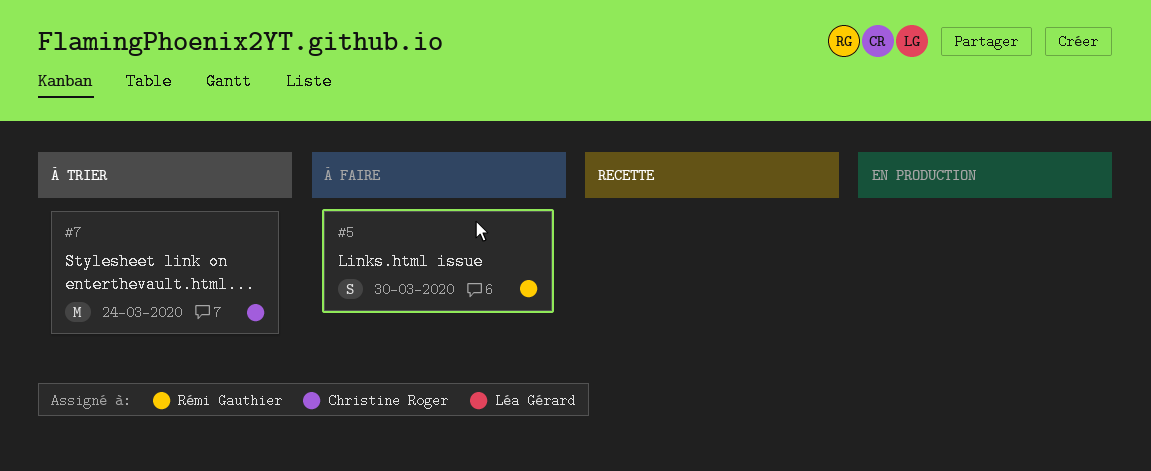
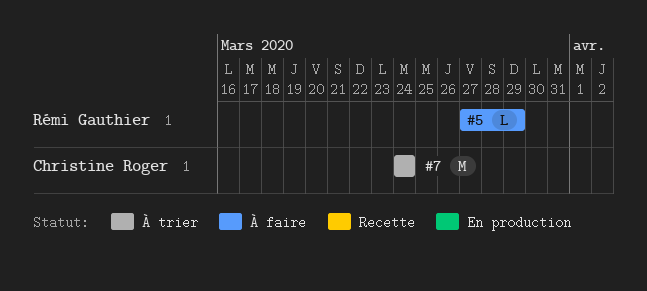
#5, estimate: S -> L
#5, due: Mar 30 -> Mar 29

